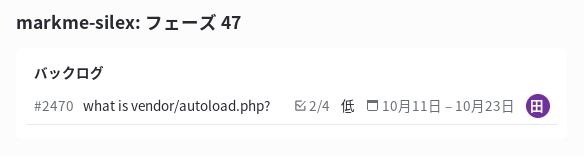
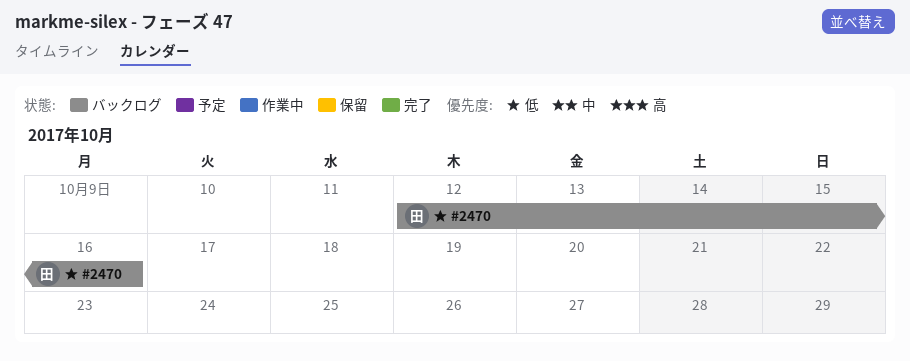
#2470, start: Oct 11 -> Oct 12
#2470, due: Oct 23 -> Oct 16

